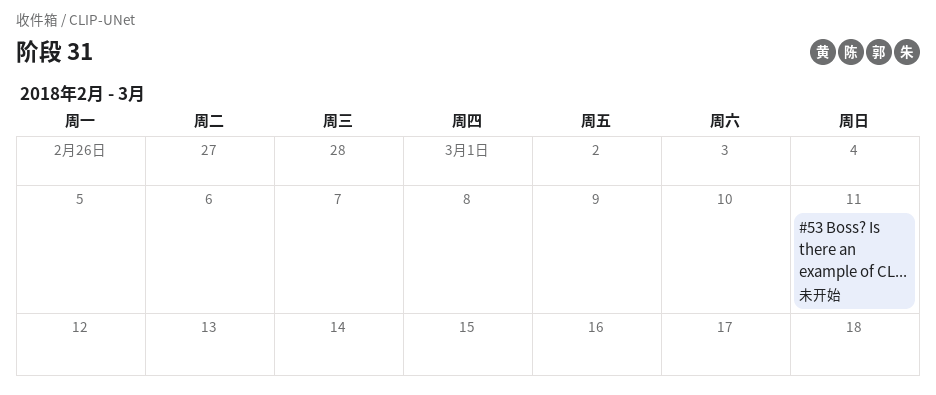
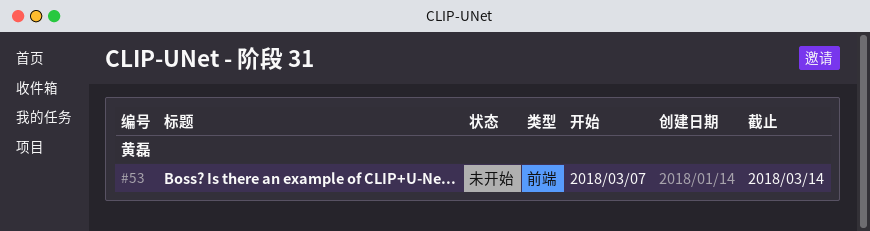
#53, due: Mar 11 -> Mar 14

